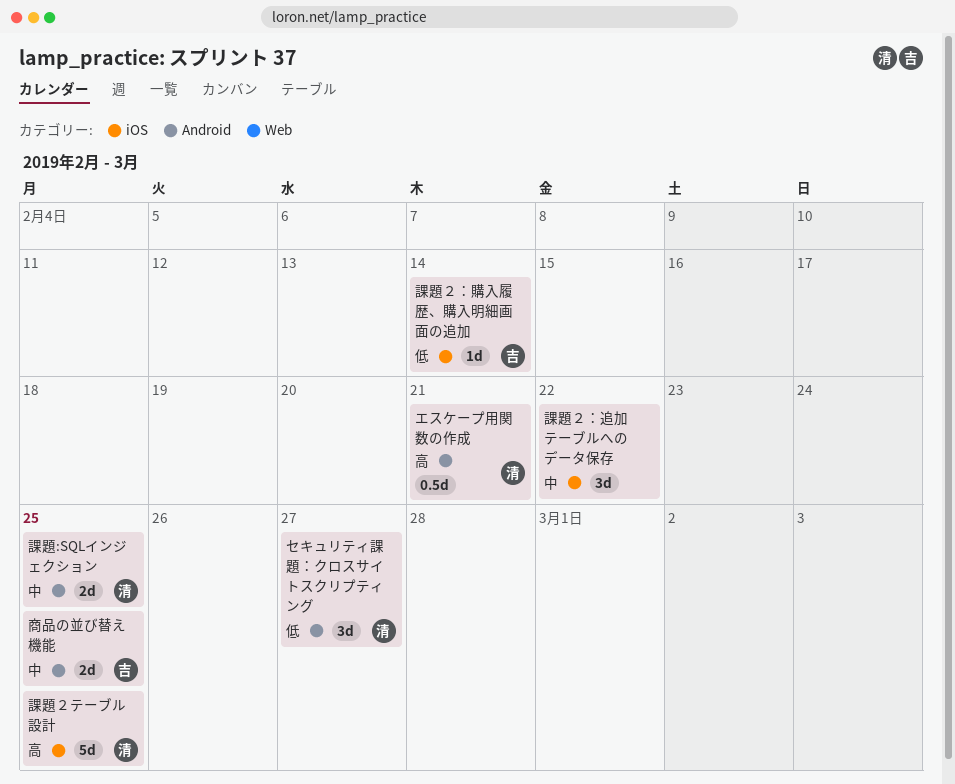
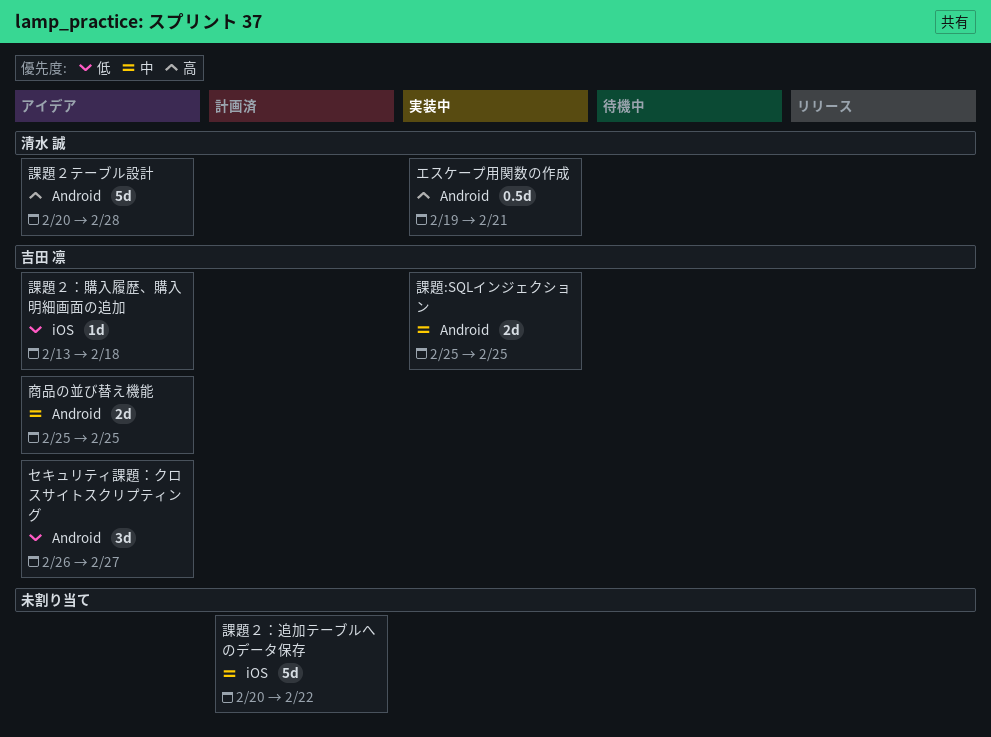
セキュリティ課題：クロスサイトスクリプティング, owner: 清水 誠 -> 吉田 凛
課題:SQLインジェクション, owner: 清水 誠 -> 吉田 凛
課題２テーブル設計, label: iOS -> Android
課題２テーブル設計, due: Feb 25 -> Feb 28
課題２：購入履歴、購入明細画面の追加, due: Feb 14 -> Feb 18
課題２：追加テーブルへのデータ保存, estimate: 3d -> 5d

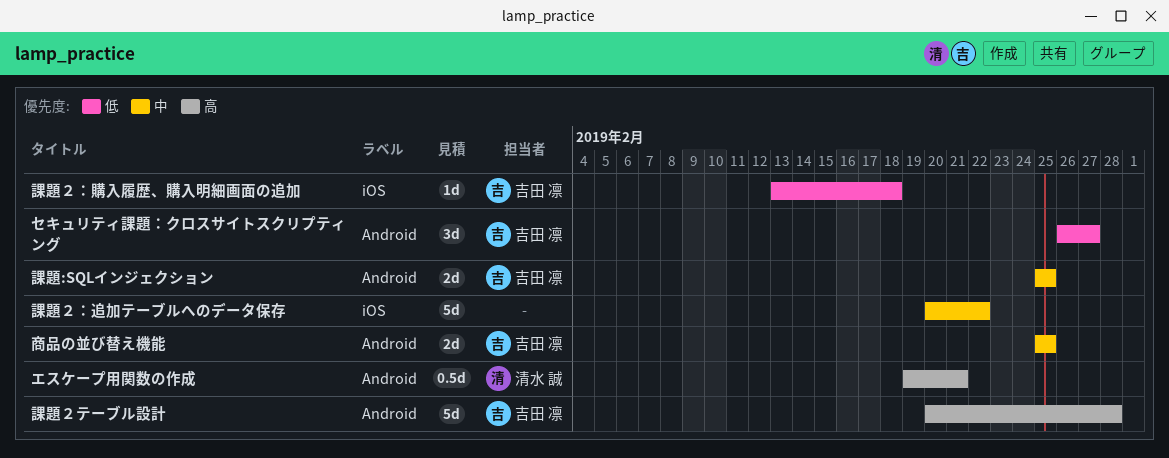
課題２テーブル設計, owner: 清水 誠 -> 吉田 凛

